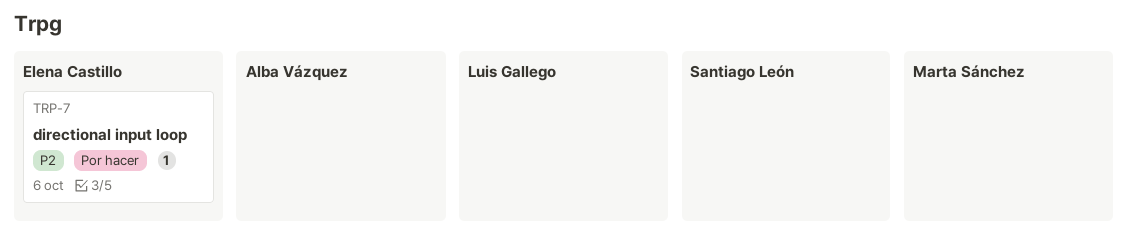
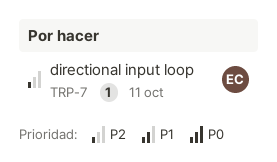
TRP-7, due: Oct 6 -> Oct 11

